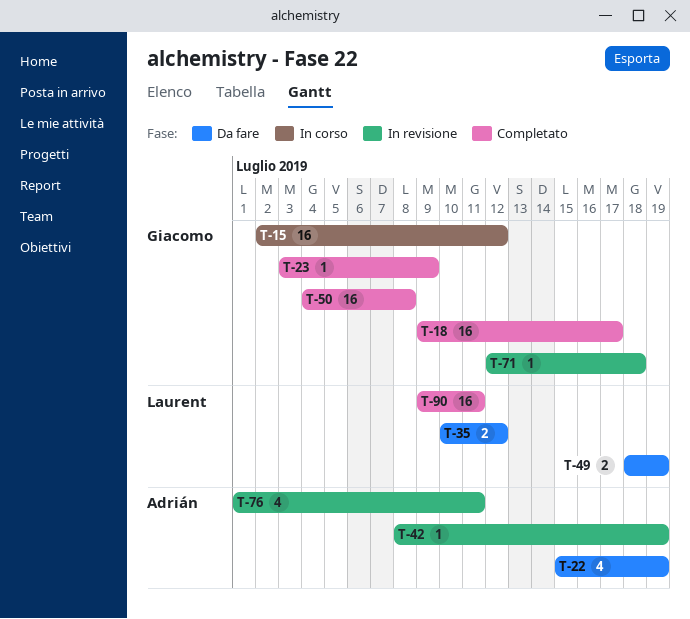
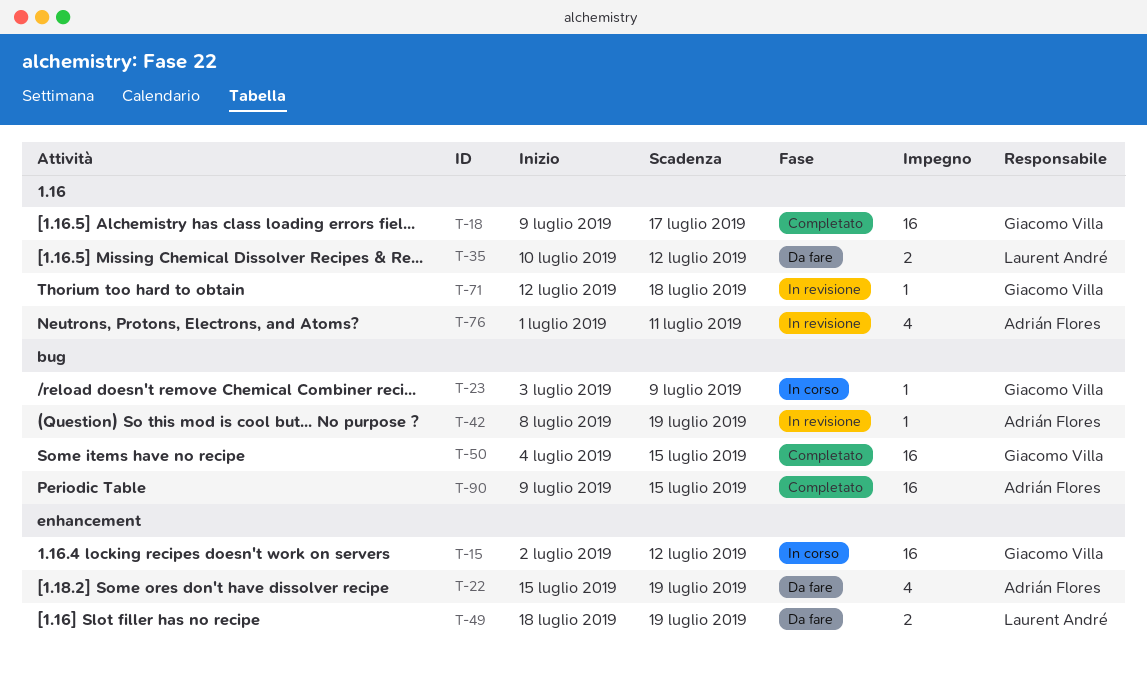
T-23, status: Completato -> In corso
T-50, due: Jul 8 -> Jul 15
T-90, owner: Laurent André -> Adrián Flores
T-90, due: Jul 11 -> Jul 15

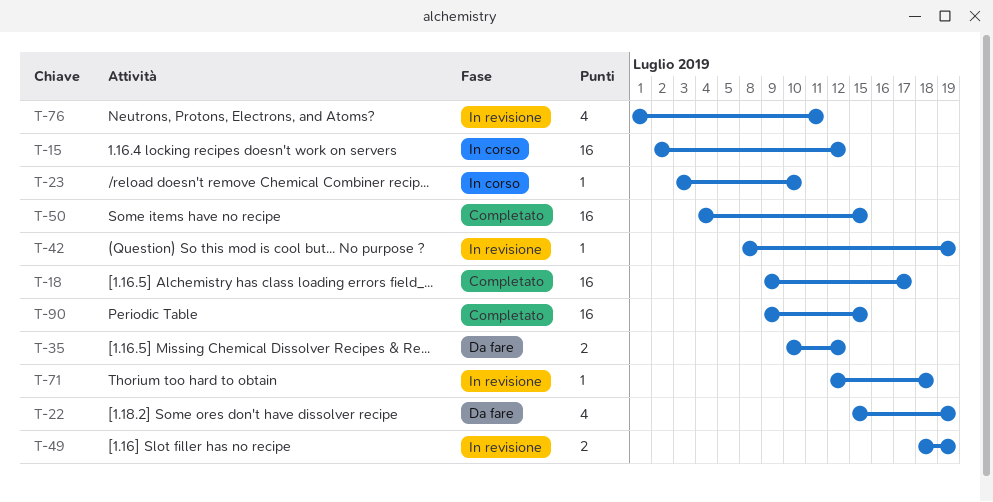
T-23, due: Jul 9 -> Jul 10
T-49, status: Da fare -> In revisione

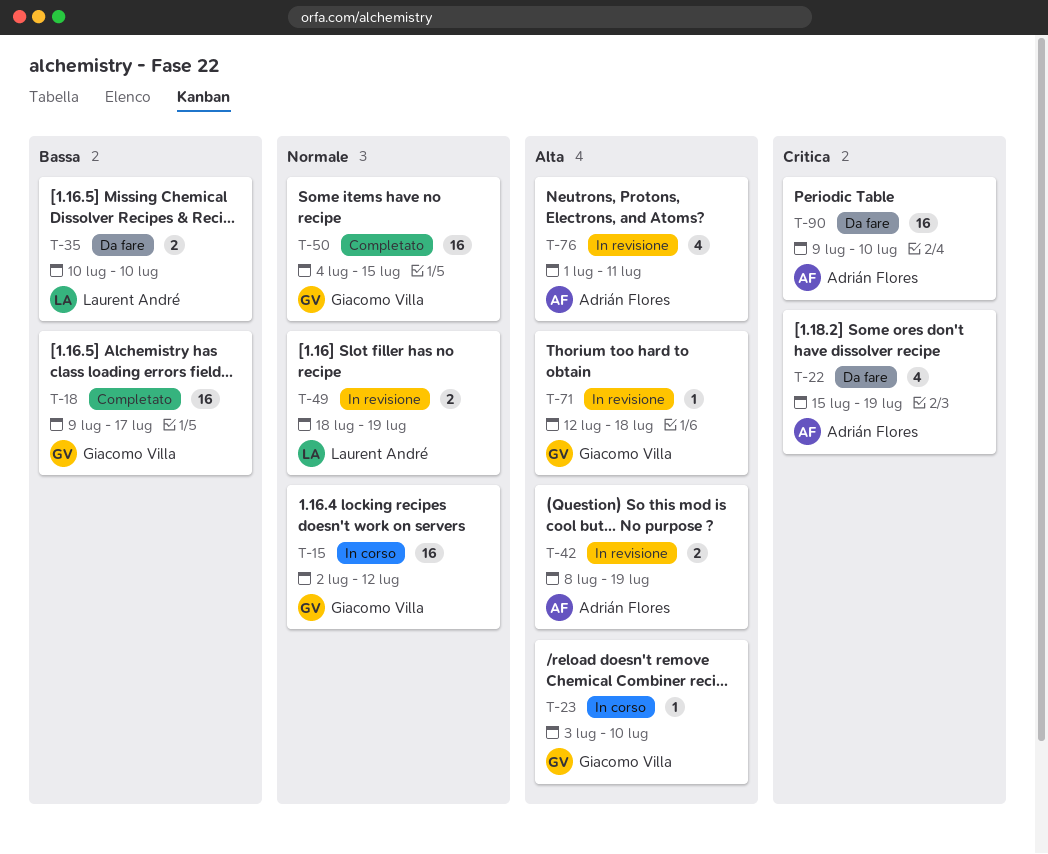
T-35, due: Jul 12 -> Jul 10
T-42, estimate: 1 -> 2
T-90, status: Completato -> Da fare
T-90, due: Jul 15 -> Jul 10

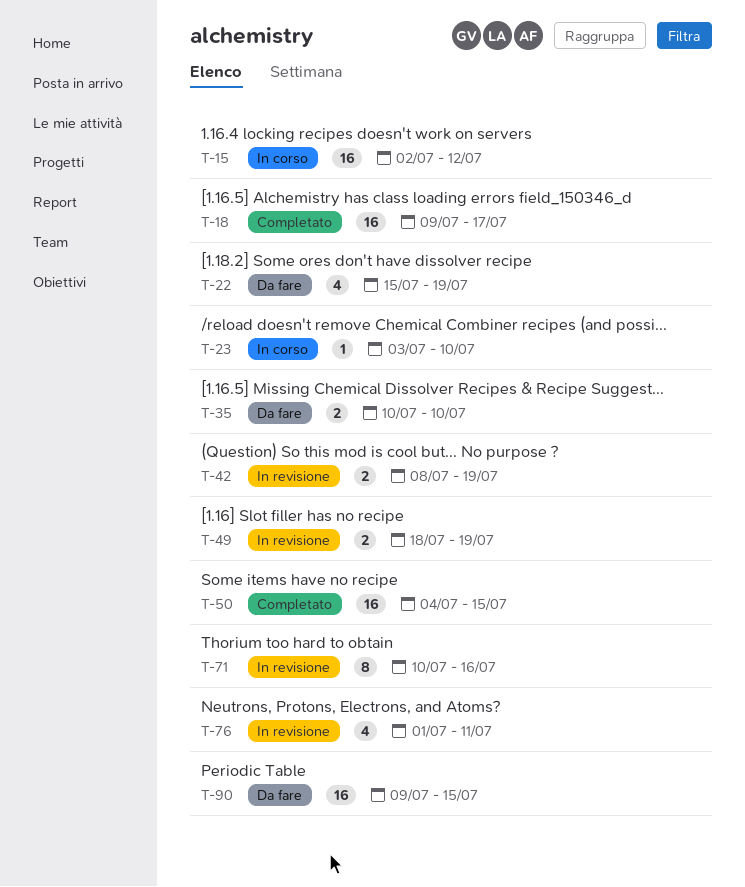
T-71, estimate: 1 -> 8
T-71, start: Jul 12 -> Jul 10
T-71, due: Jul 18 -> Jul 16
T-90, due: Jul 10 -> Jul 15

